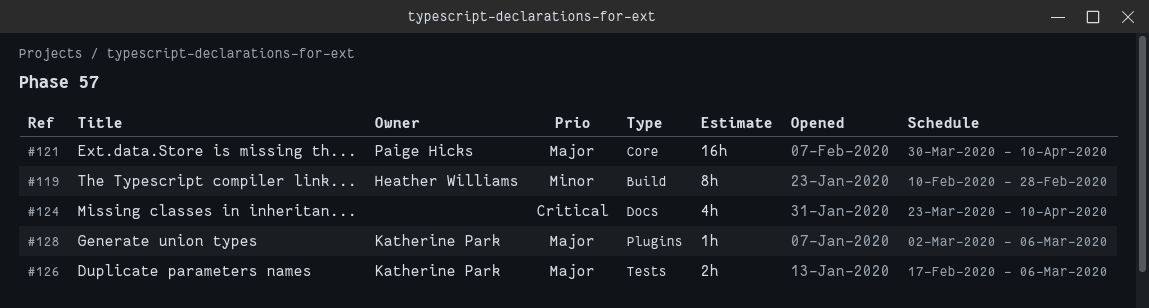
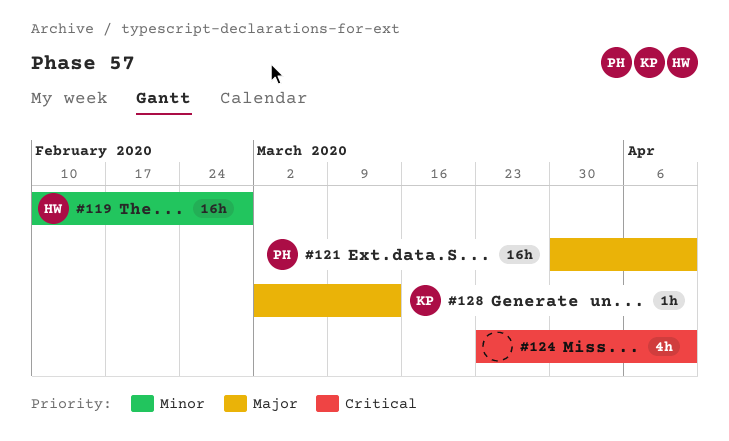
#119, estimate: 8h -> 16h
#126: present -> none
#128, due: Mar 6 -> Mar 13

